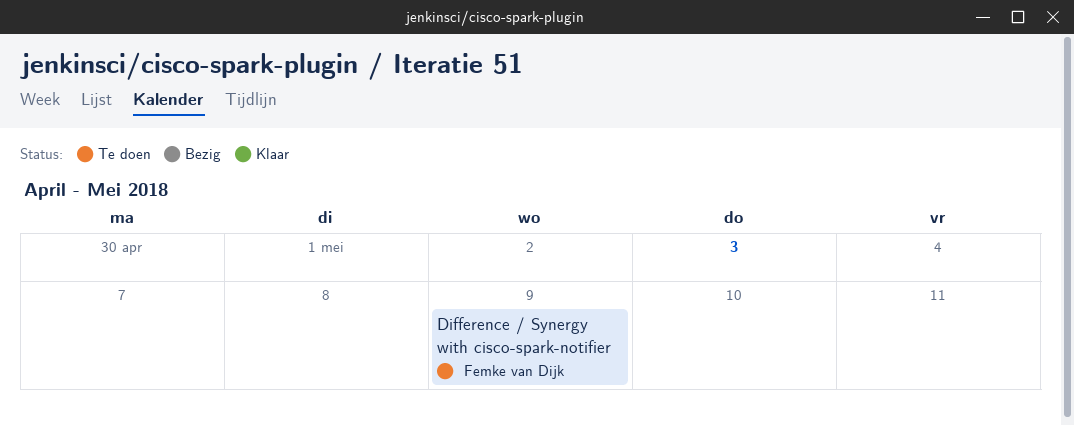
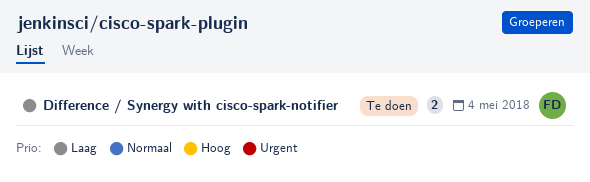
Difference / Synergy with cisco-spark-notifier, due: May 9 -> May 4

